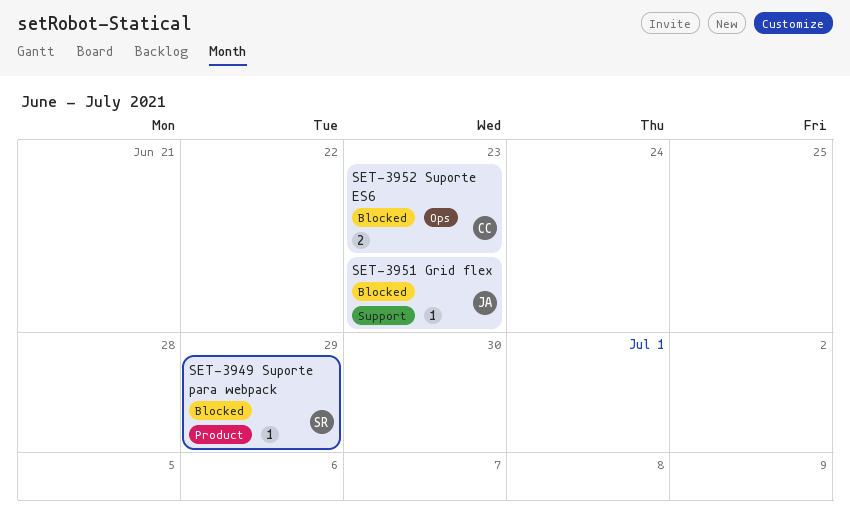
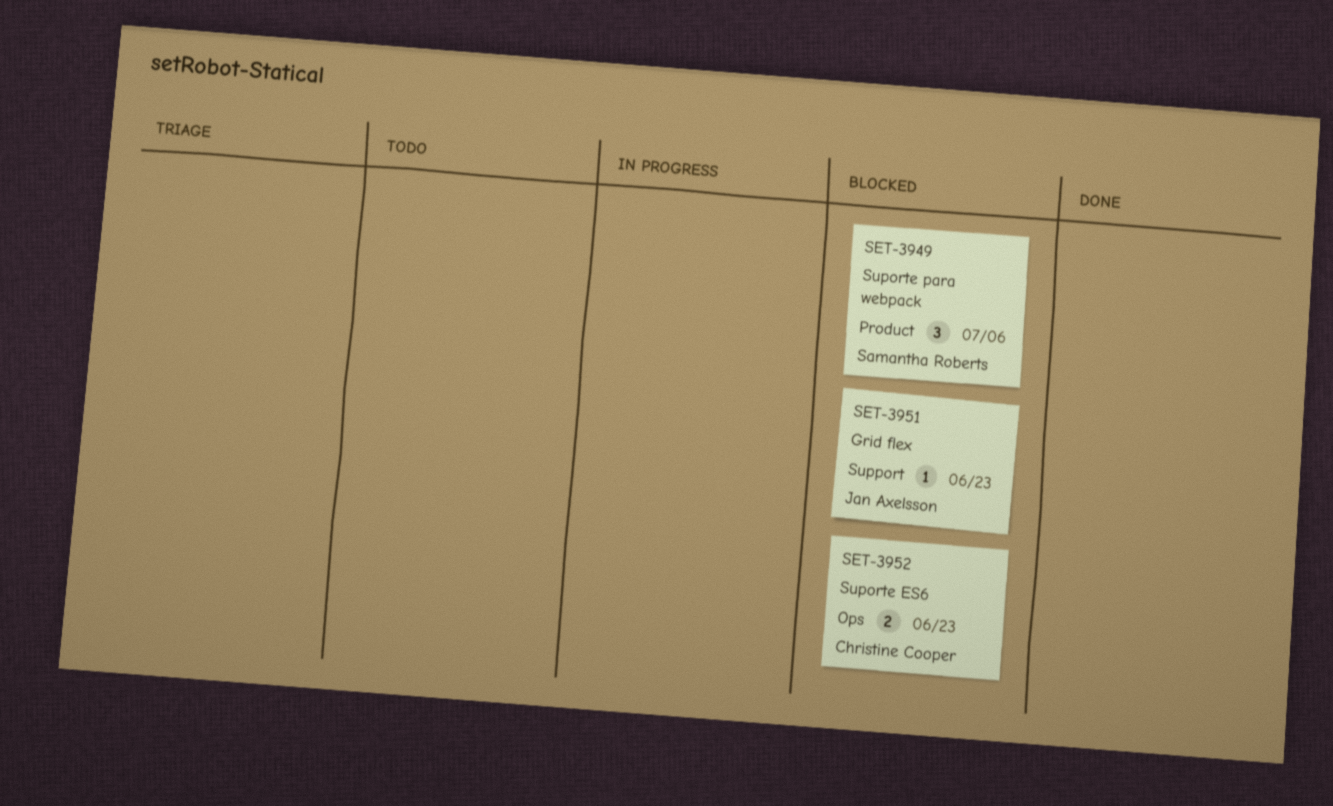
SET-3949, estimate: 1 -> 3
SET-3949, due: Jun 29 -> Jul 6

